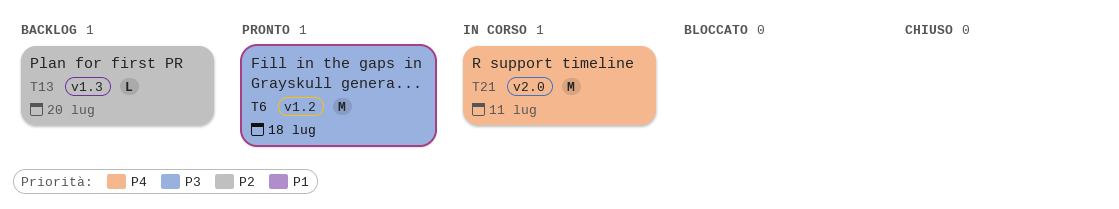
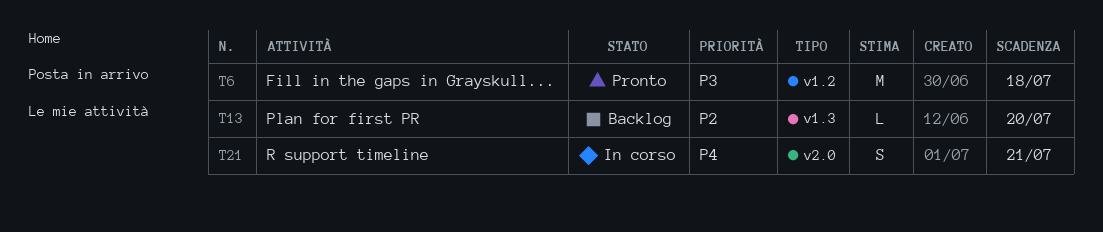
T21, estimate: M -> S
T21, due: Jul 11 -> Jul 21

